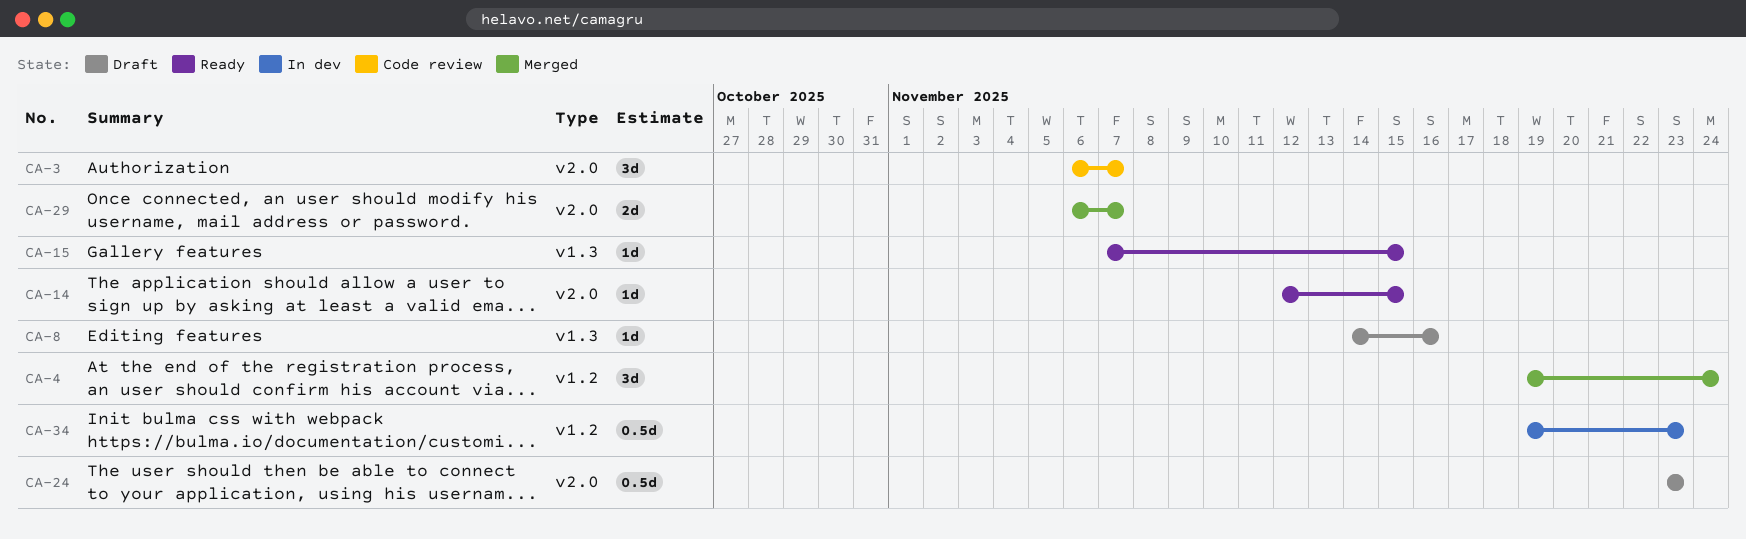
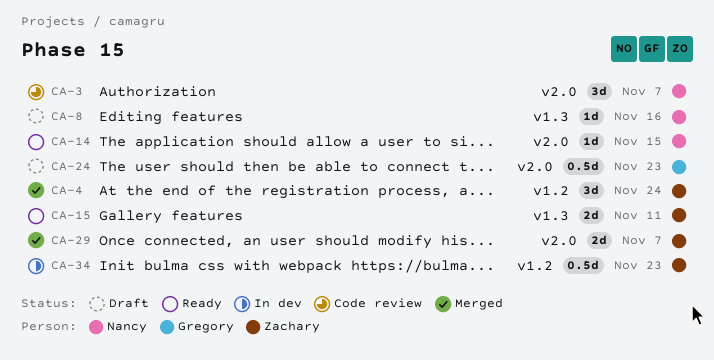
CA-15, estimate: 1d -> 2d
CA-15, due: Nov 15 -> Nov 11

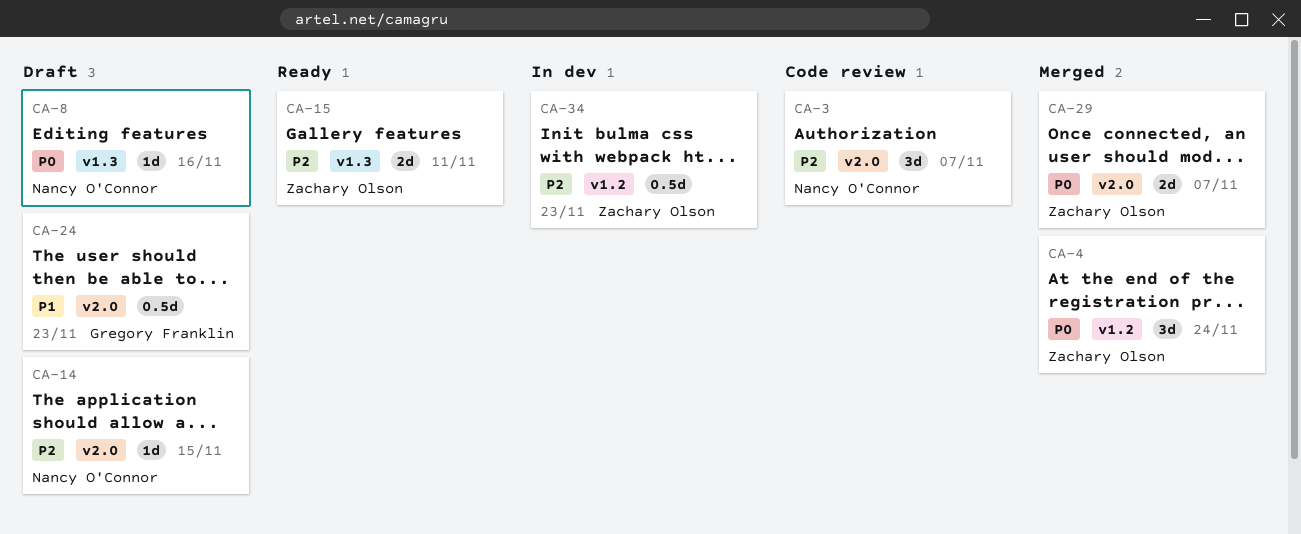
CA-14, status: Ready -> Draft

